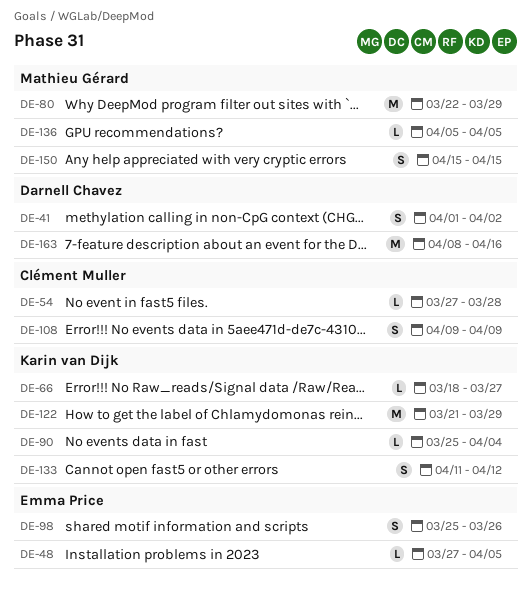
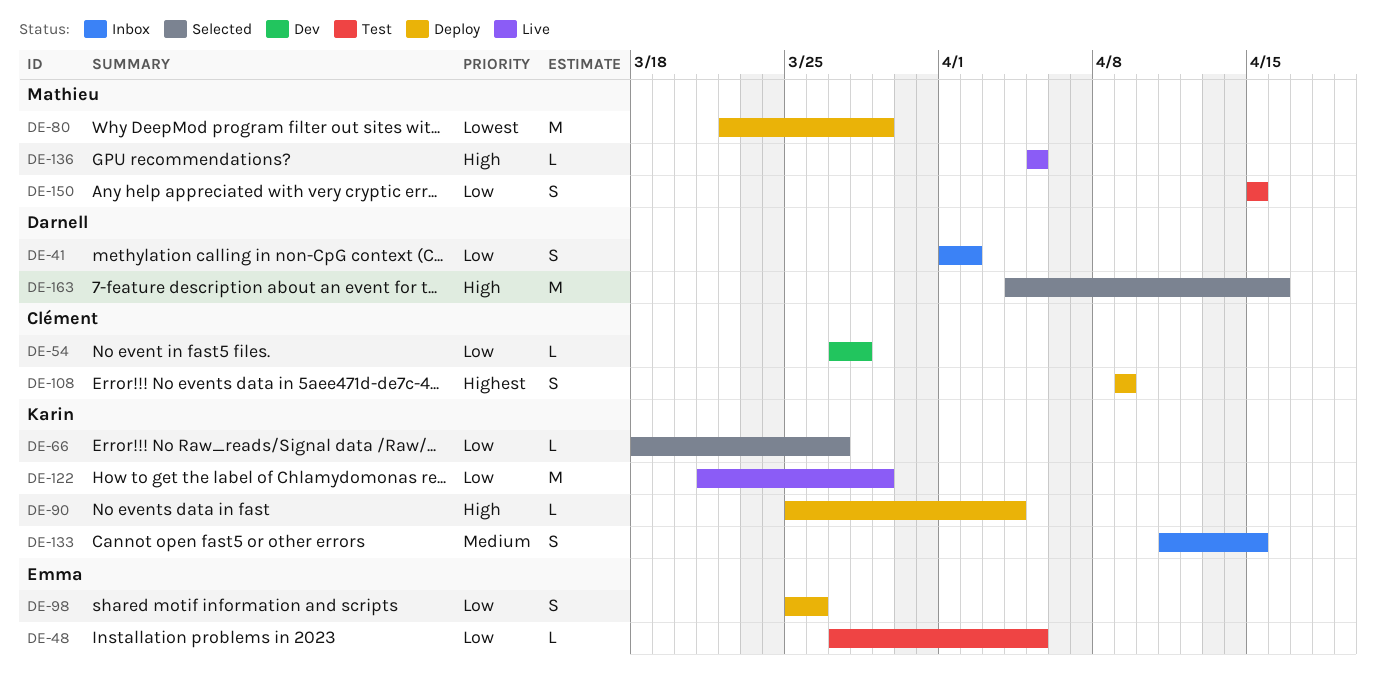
DE-133, due: Apr 12 -> Apr 15
DE-163, start: Apr 8 -> Apr 4

